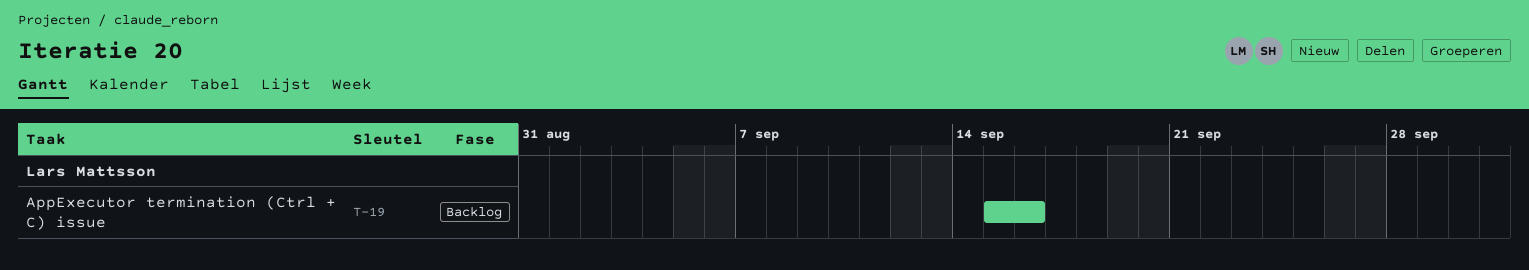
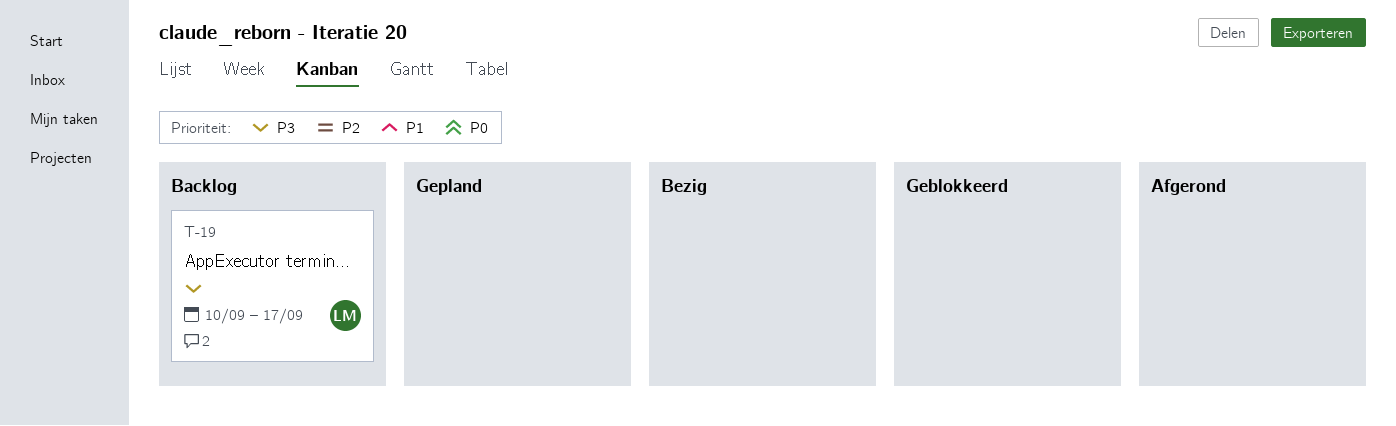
T-19, start: Sep 15 -> Sep 10
T-19, due: Sep 16 -> Sep 17

